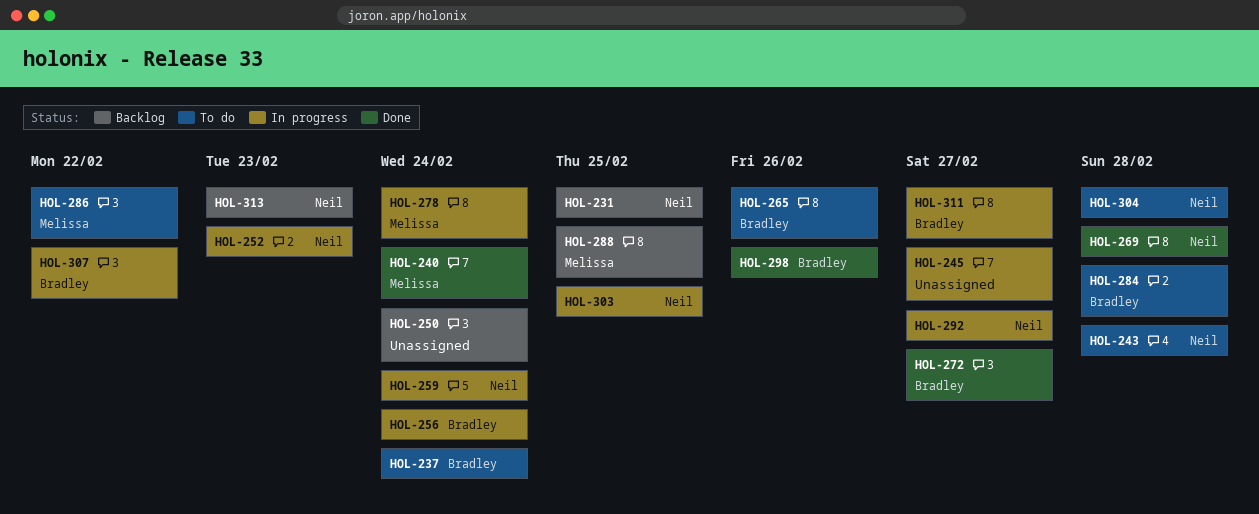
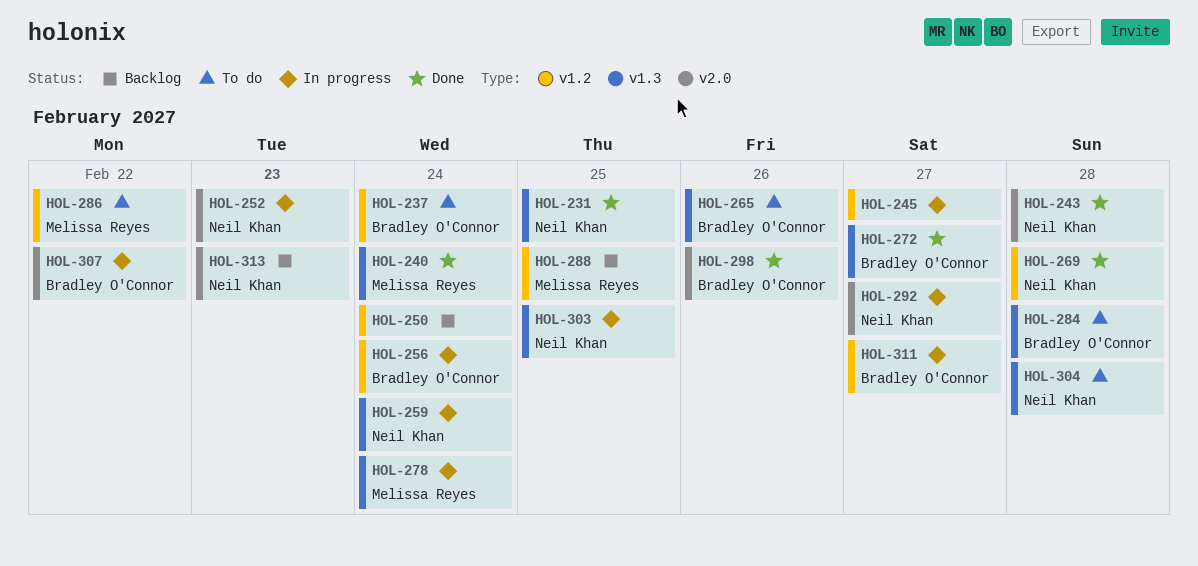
HOL-231, status: Backlog -> Done
HOL-243, status: To do -> Done

